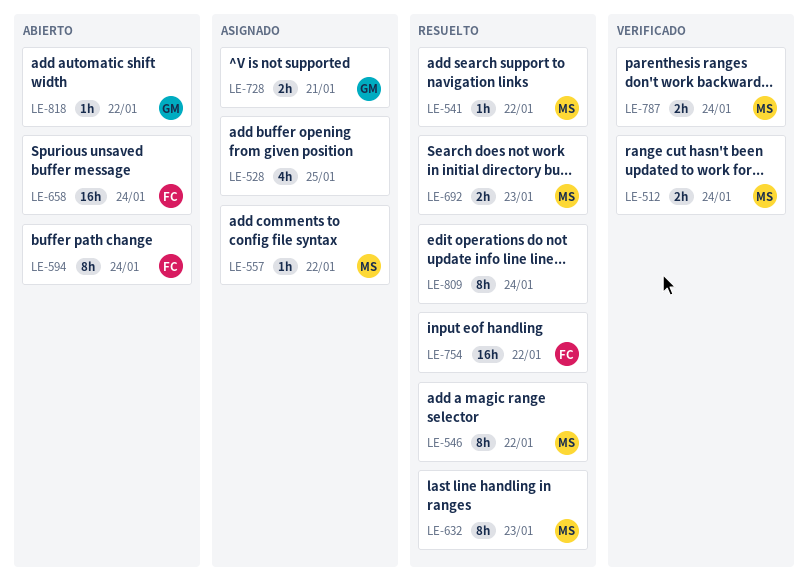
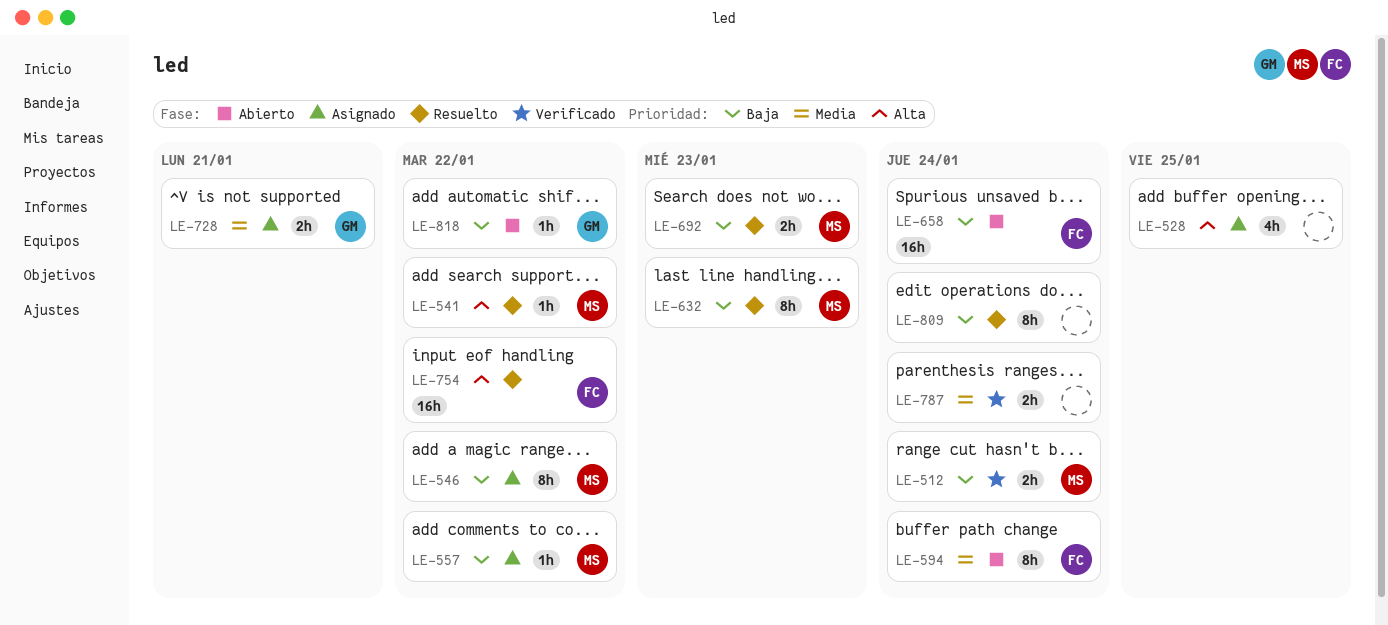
LE-546, status: Resuelto -> Asignado
LE-787, owner: MS -> none

